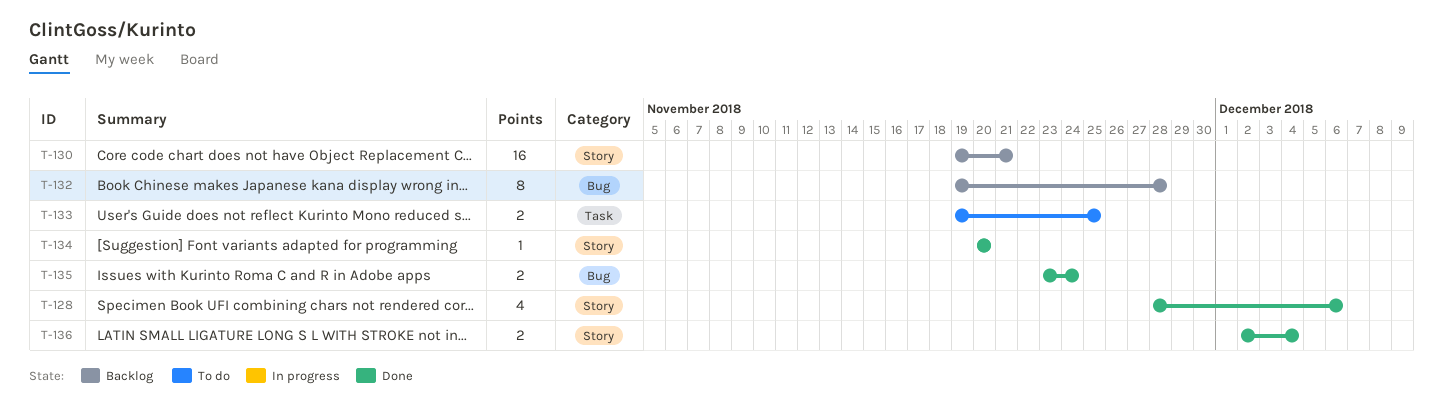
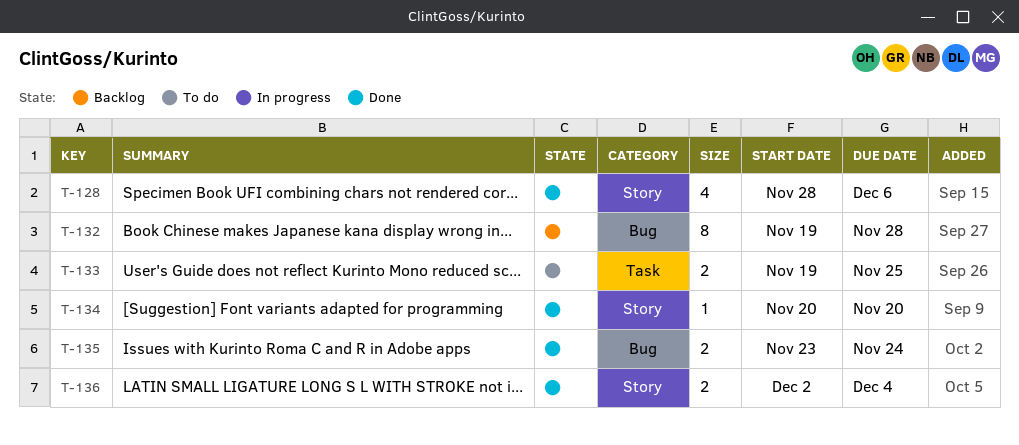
T-130: present -> none

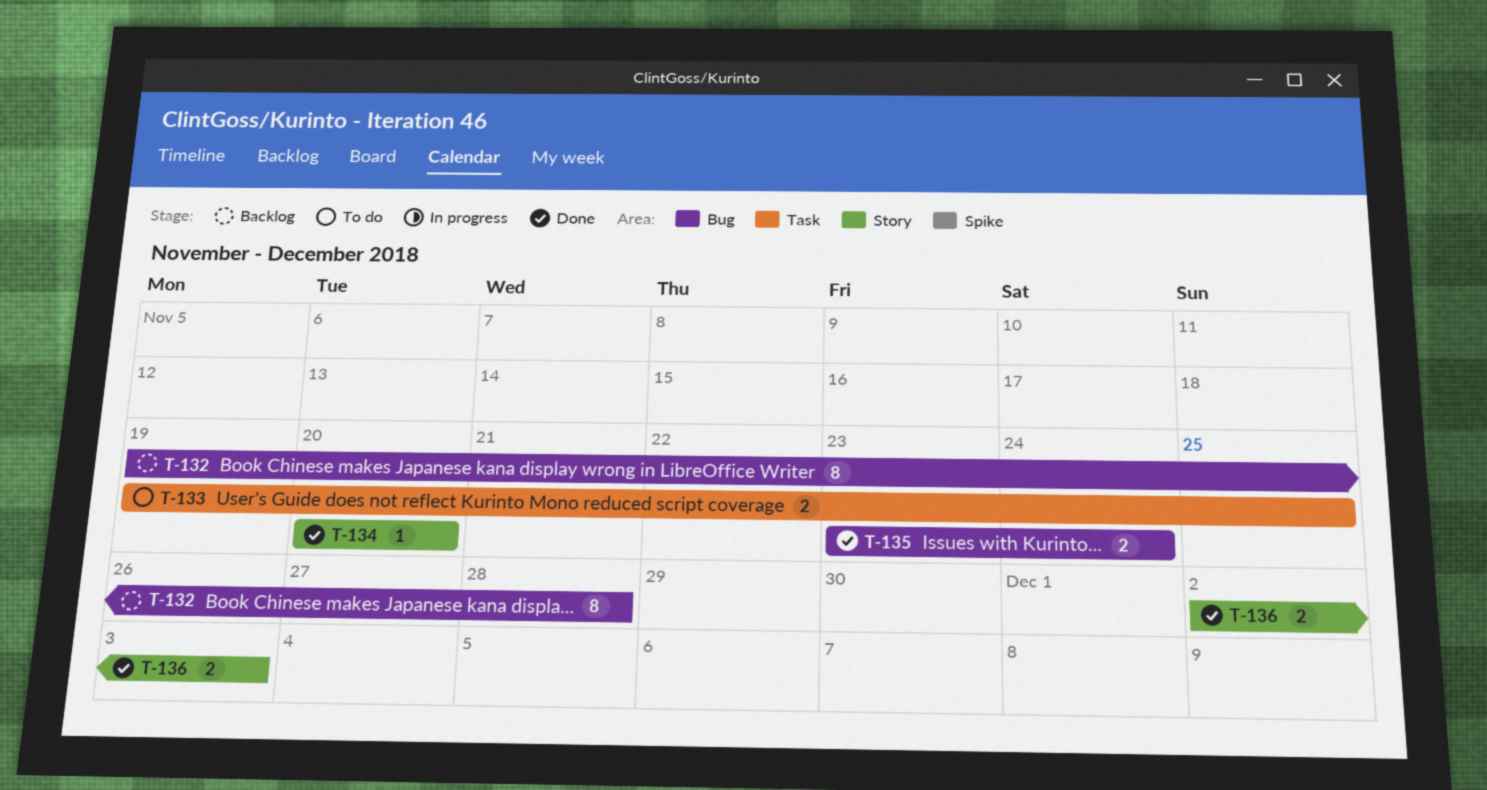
T-128: present -> none
T-136, due: Dec 4 -> Dec 3

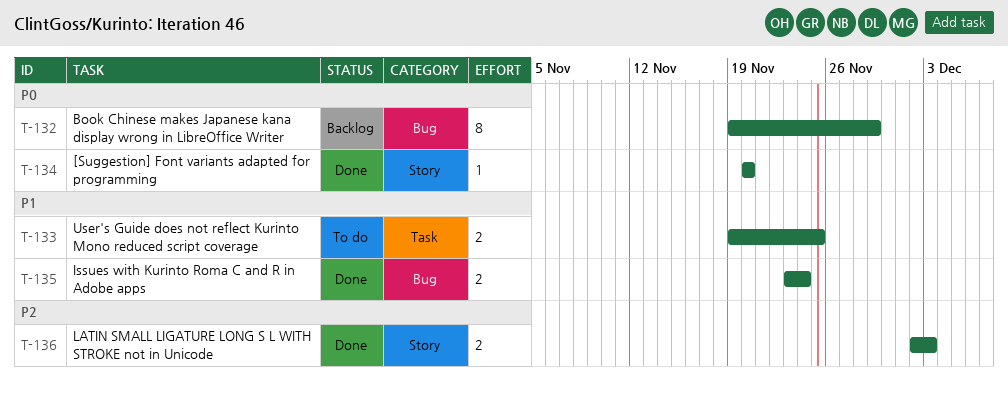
T-132, due: Nov 28 -> Nov 29

